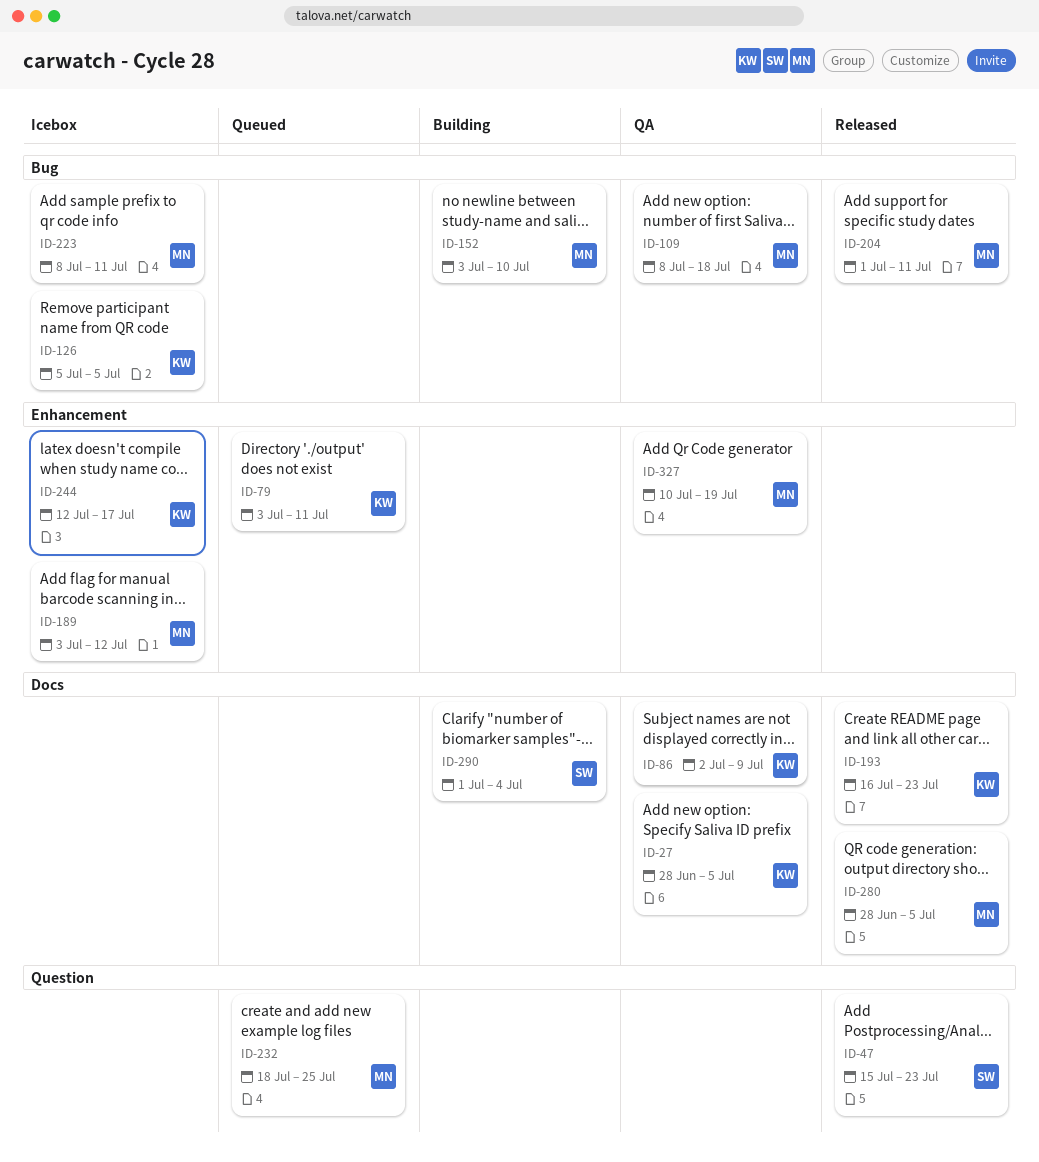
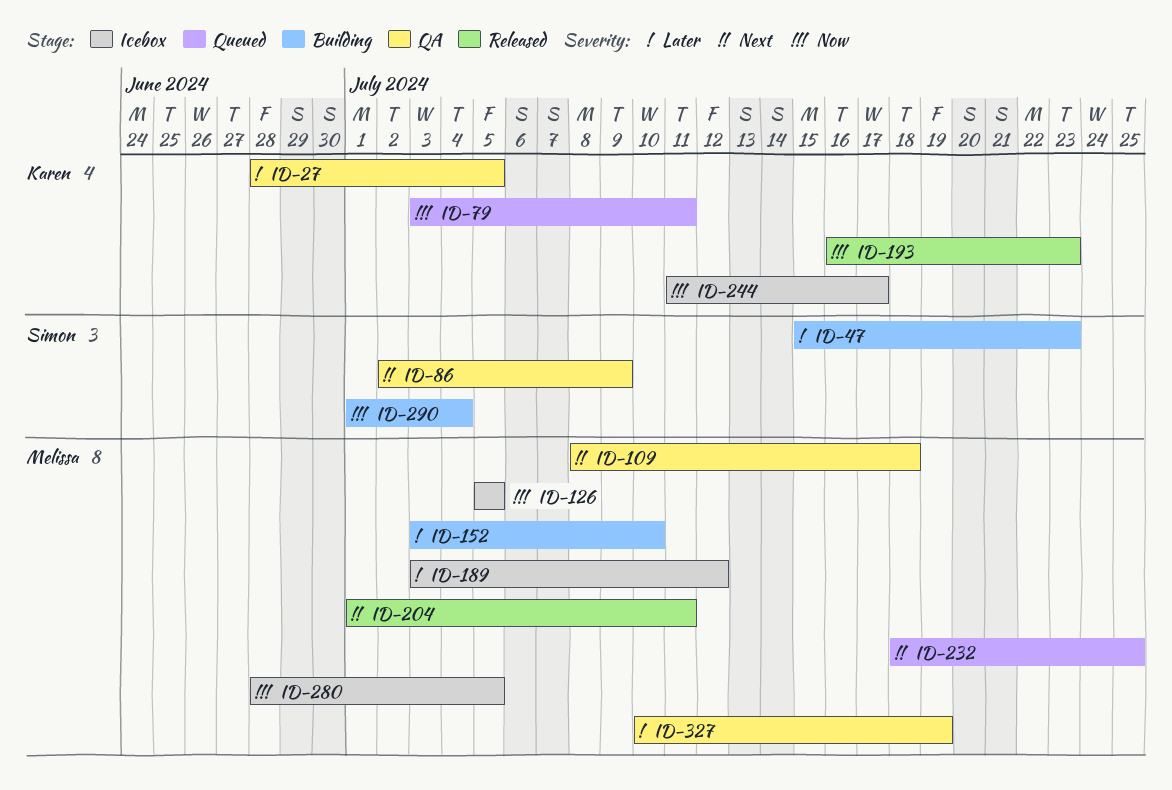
ID-47, status: Released -> Building
ID-86, owner: Karen -> Simon
ID-126, owner: Karen -> Melissa
ID-223: present -> none
ID-244, start: Jul 12 -> Jul 11
ID-280, status: Released -> Icebox

